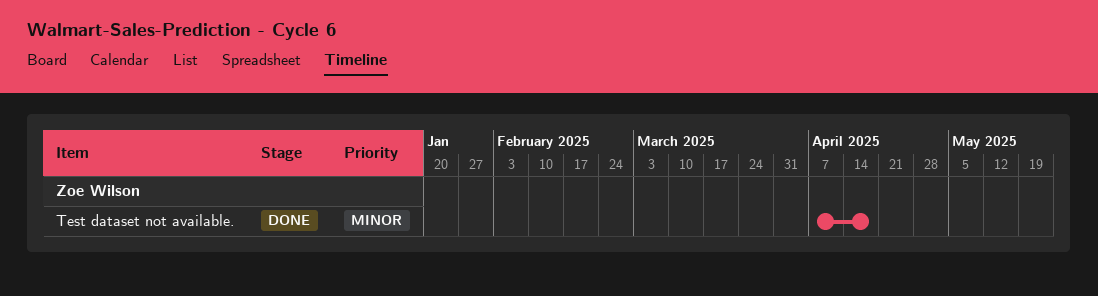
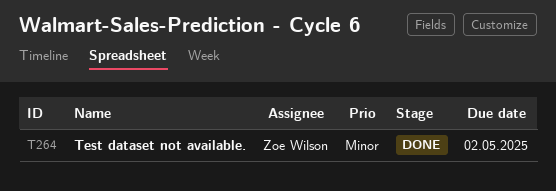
Test dataset not available., due: Apr 18 -> May 2

